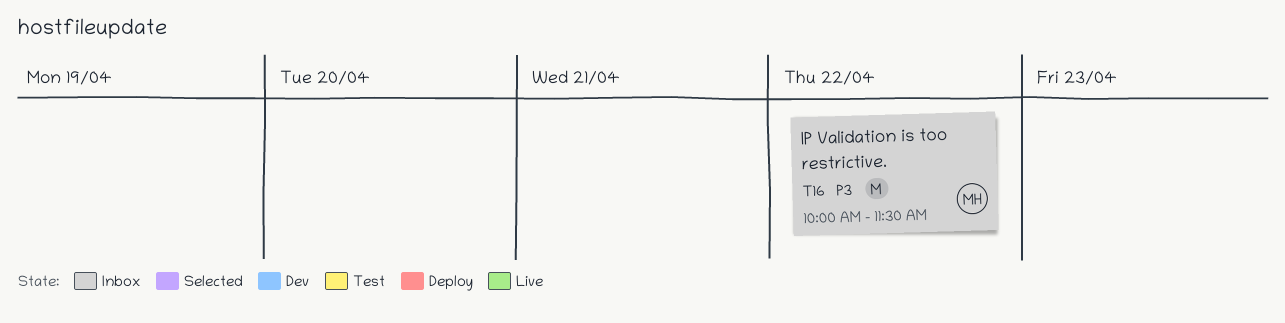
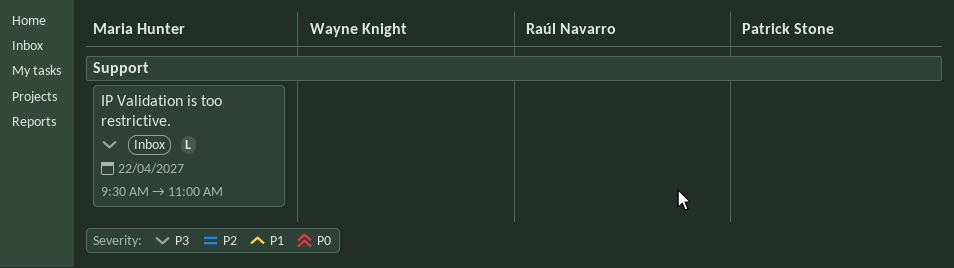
IP Validation is too restrictive., estimate: M -> L
IP Validation is too restrictive., begins: 10:00 -> 09:30
IP Validation is too restrictive., ends: 11:30 -> 11:00

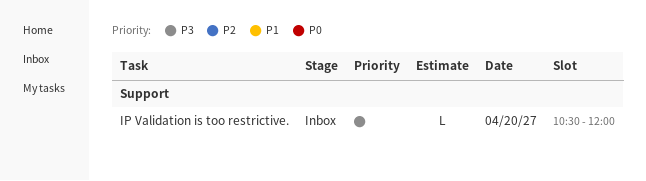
IP Validation is too restrictive., day: Apr 22 -> Apr 20
IP Validation is too restrictive., begins: 09:30 -> 10:30
IP Validation is too restrictive., ends: 11:00 -> 12:00

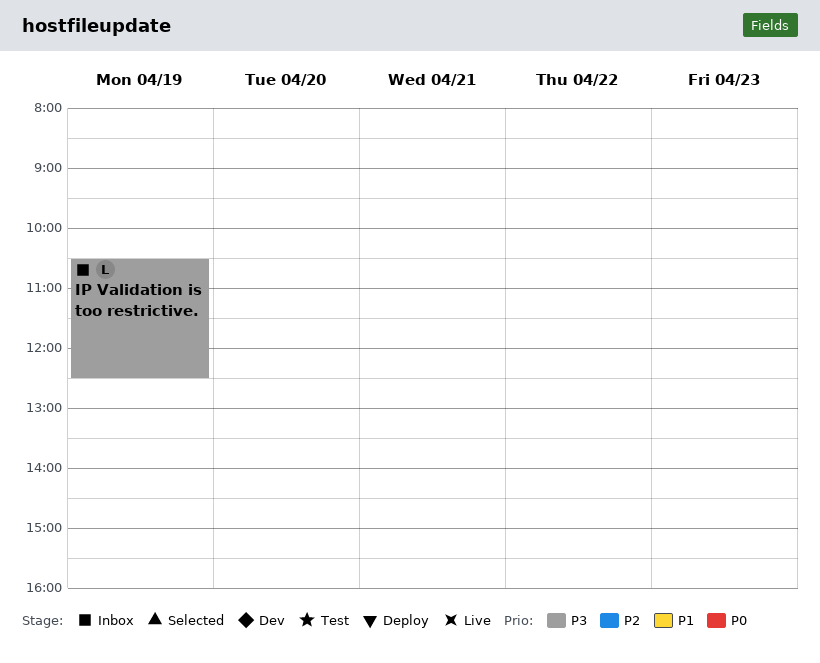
IP Validation is too restrictive., day: Apr 20 -> Apr 19
IP Validation is too restrictive., ends: 12:00 -> 12:30

